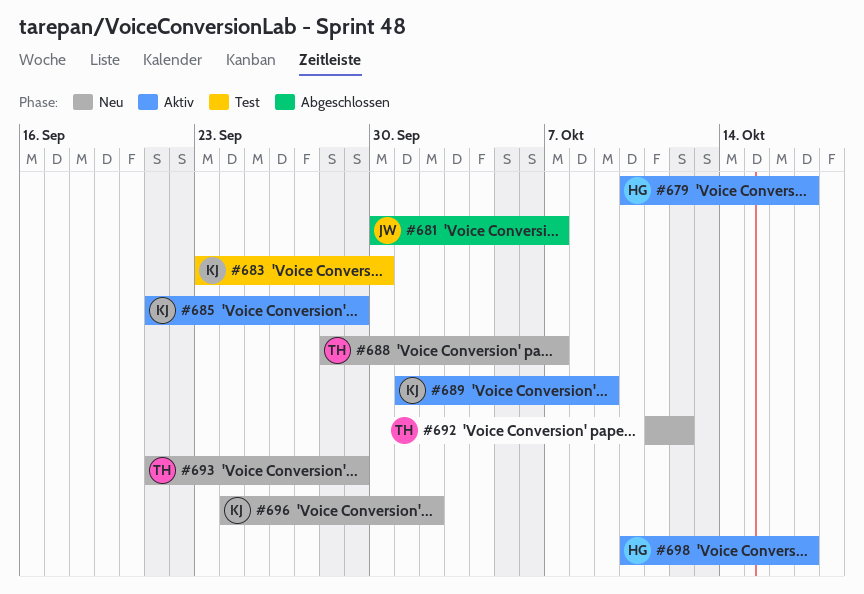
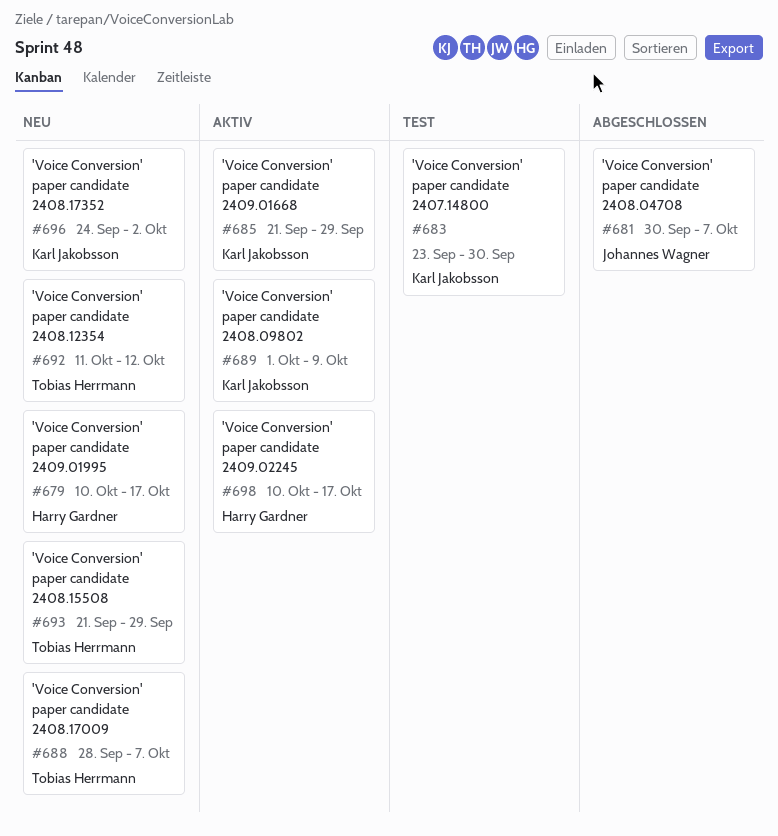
#679, status: Aktiv -> Neu

